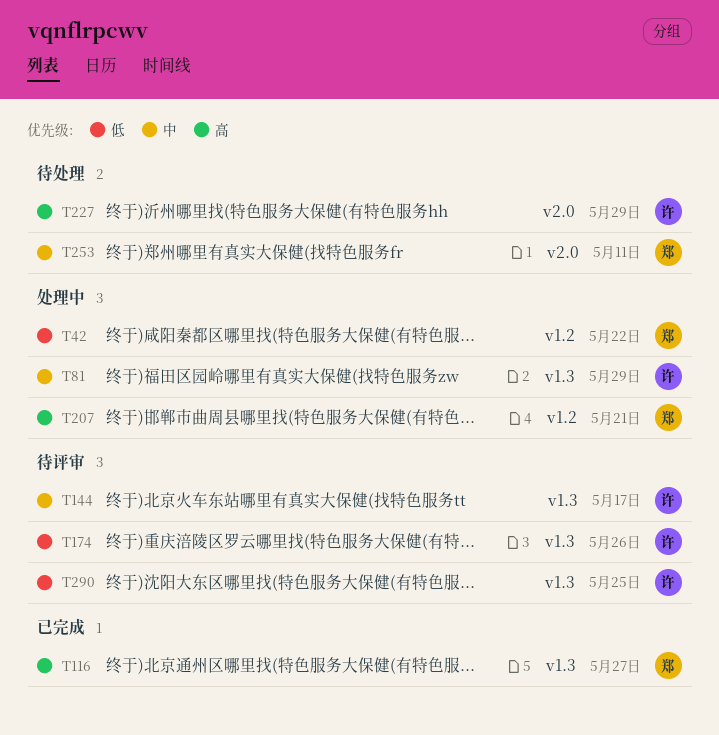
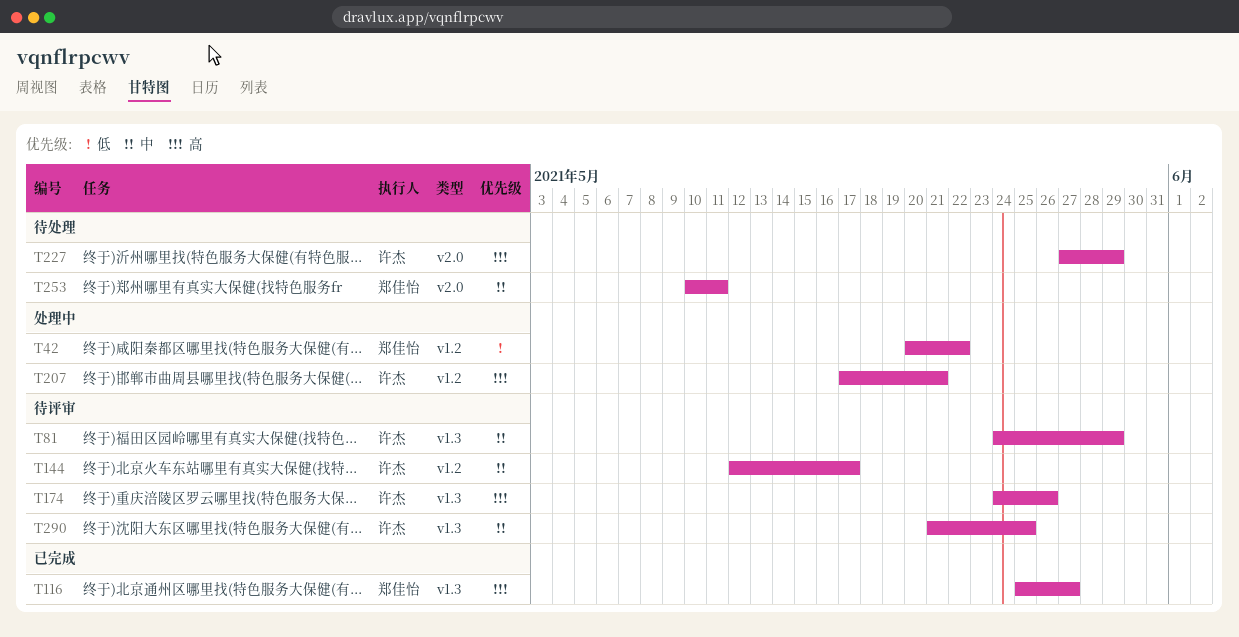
T81, status: 处理中 -> 待评审
T144, label: v1.3 -> v1.2
T174, priority: 低 -> 高
T207, owner: 郑佳怡 -> 许杰
T290, priority: 低 -> 中

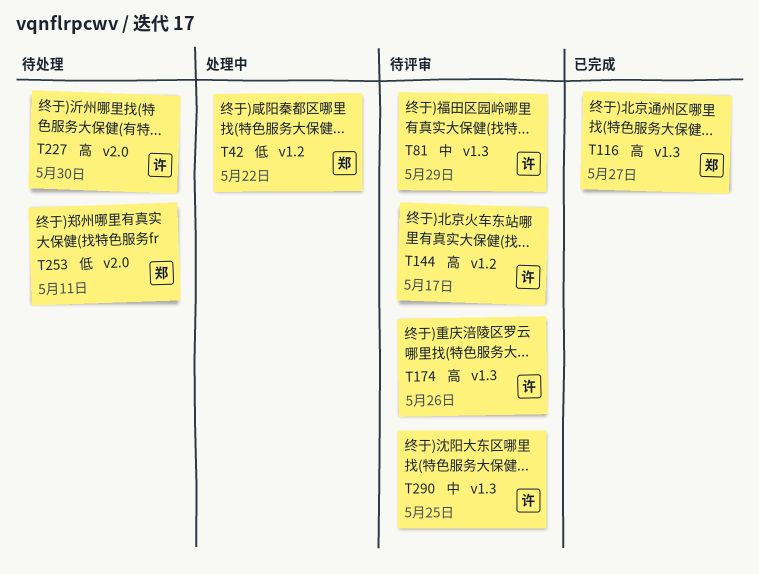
T144, priority: 中 -> 高
T207: present -> none
T227, due: May 29 -> May 30
T253, priority: 中 -> 低

